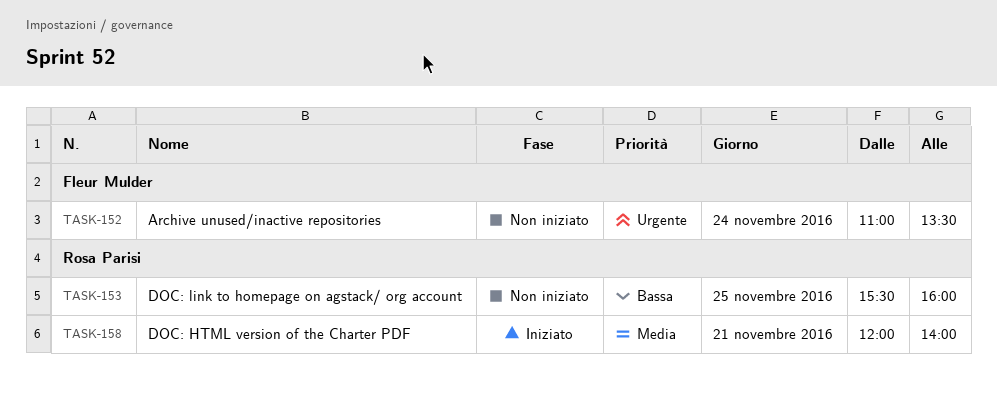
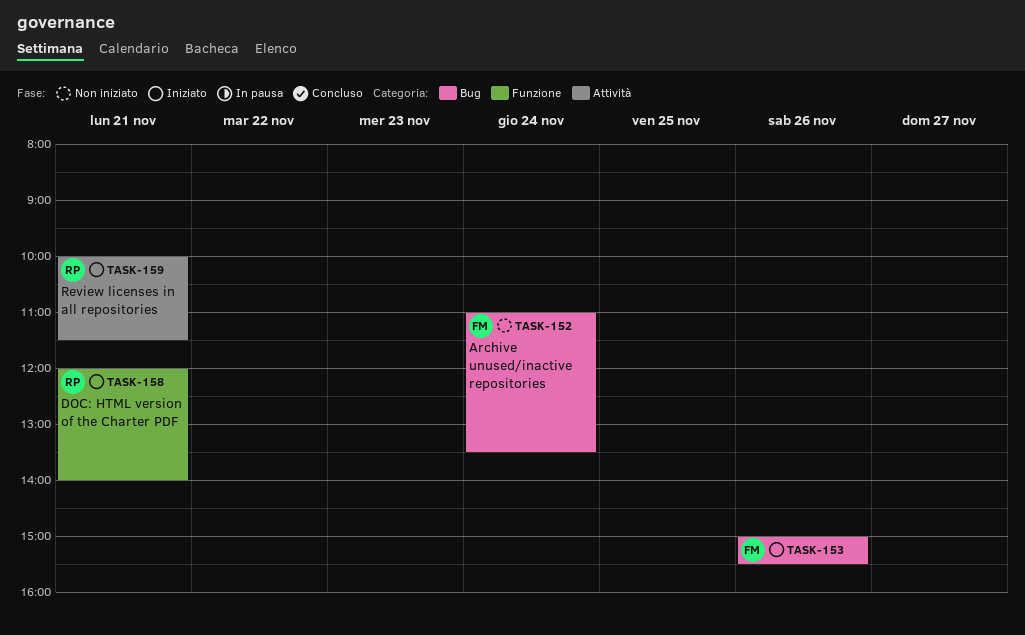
TASK-153, status: Non iniziato -> Iniziato
TASK-153, owner: Rosa Parisi -> Fleur Mulder
TASK-153, day: Nov 25 -> Nov 26
TASK-153, begins: 15:30 -> 15:00
TASK-153, ends: 16:00 -> 15:30
TASK-159: none -> present

